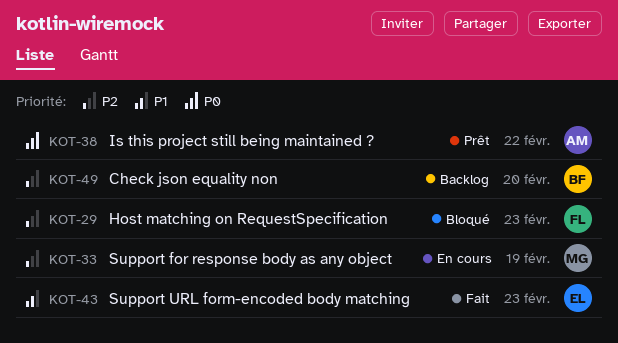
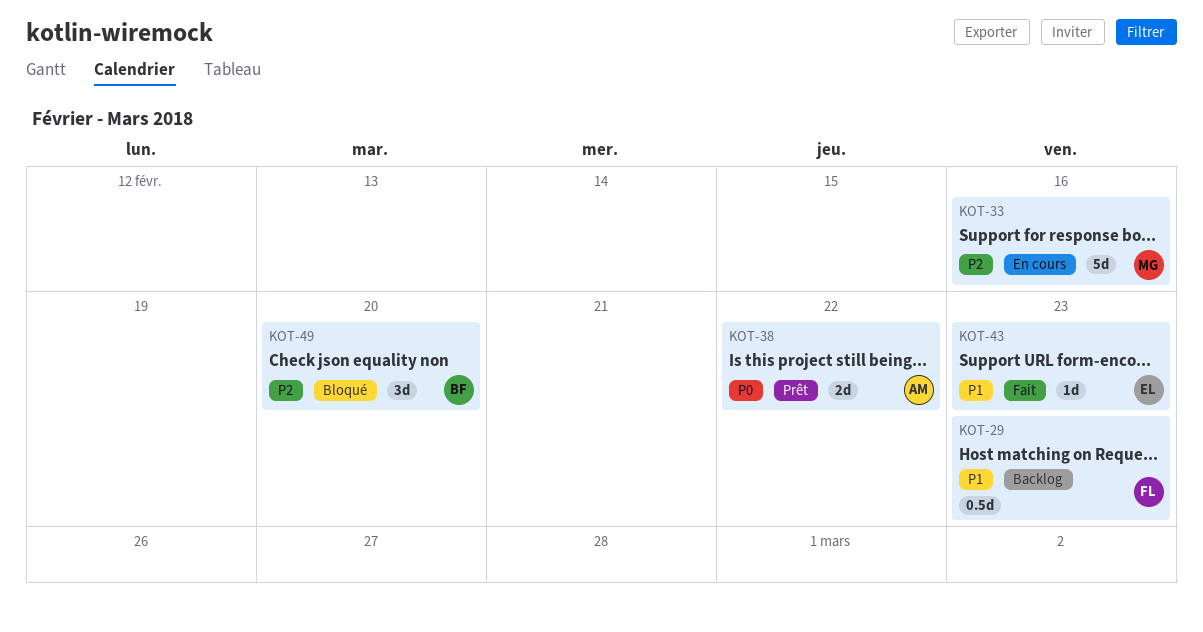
KOT-29, status: Bloqué -> Backlog
KOT-29, priority: P2 -> P1
KOT-33, due: Feb 19 -> Feb 16
KOT-49, status: Backlog -> Bloqué

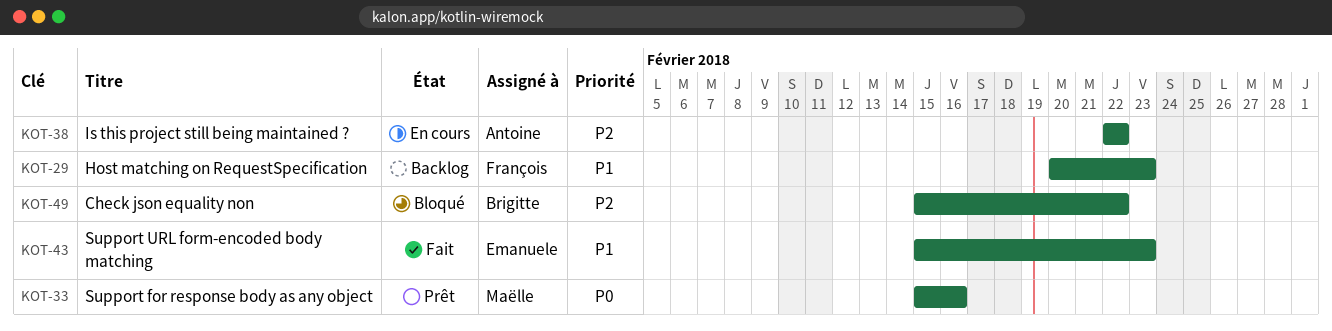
KOT-33, status: En cours -> Prêt
KOT-33, priority: P2 -> P0
KOT-38, status: Prêt -> En cours
KOT-38, priority: P0 -> P2
KOT-49, due: Feb 20 -> Feb 22

